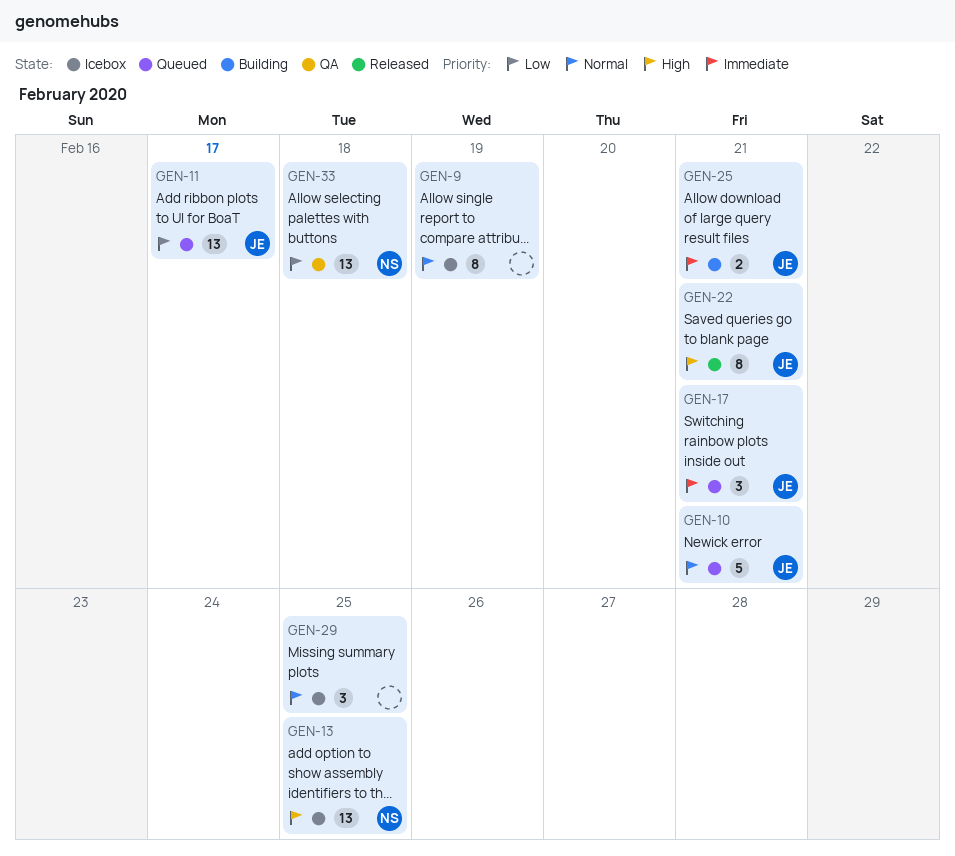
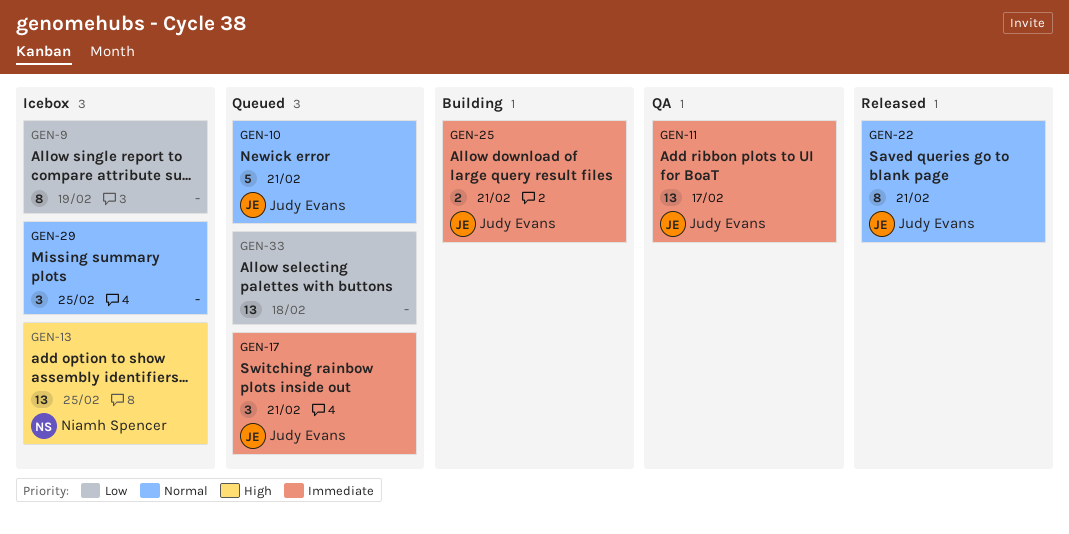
GEN-9, priority: Normal -> Low
GEN-11, status: Queued -> QA
GEN-11, priority: Low -> Immediate
GEN-22, priority: High -> Normal
GEN-33, status: QA -> Queued
GEN-33, owner: Niamh Spencer -> none

